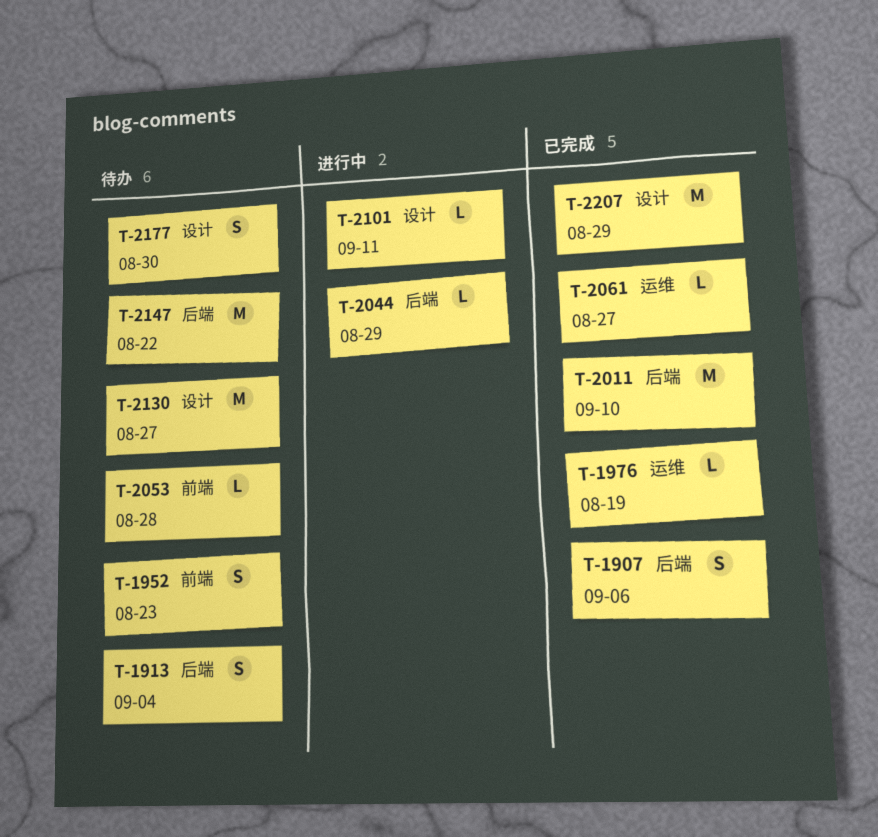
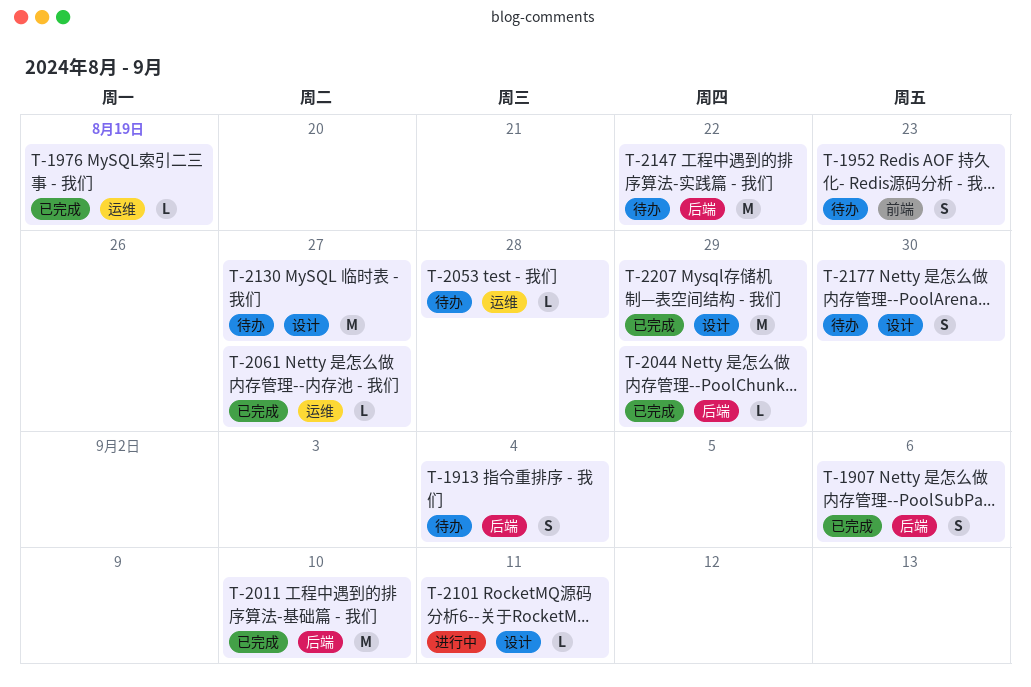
T-2044, status: 进行中 -> 已完成
T-2053, label: 前端 -> 运维

